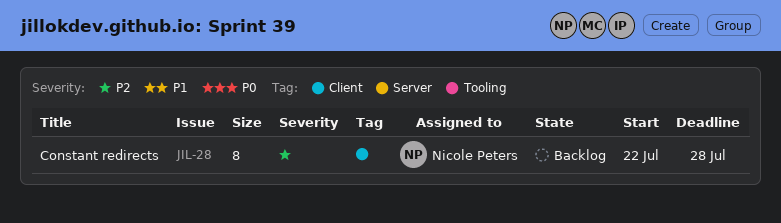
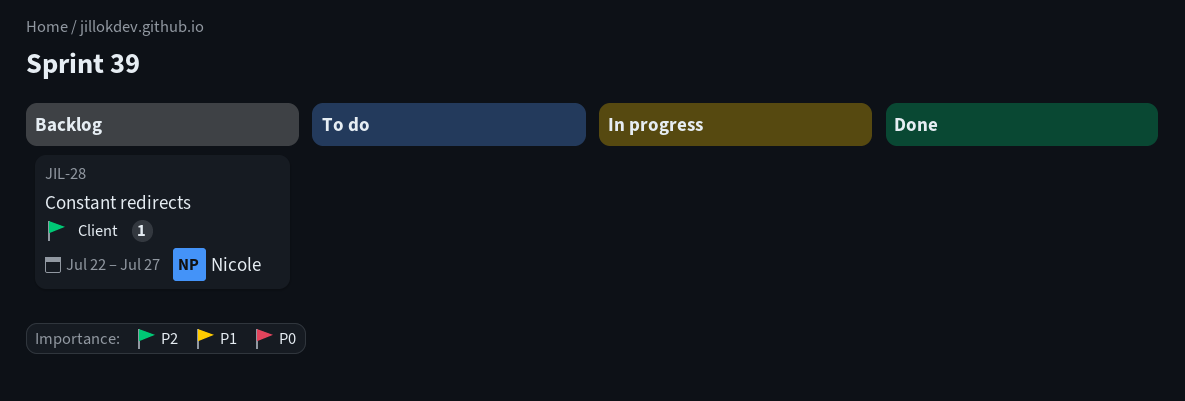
JIL-28, estimate: 8 -> 1
JIL-28, due: Jul 28 -> Jul 27

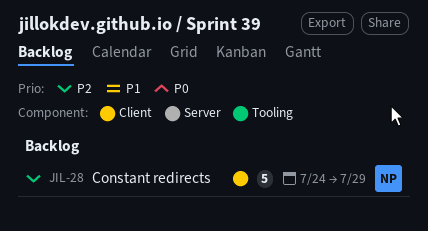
JIL-28, estimate: 1 -> 5
JIL-28, start: Jul 22 -> Jul 24
JIL-28, due: Jul 27 -> Jul 29

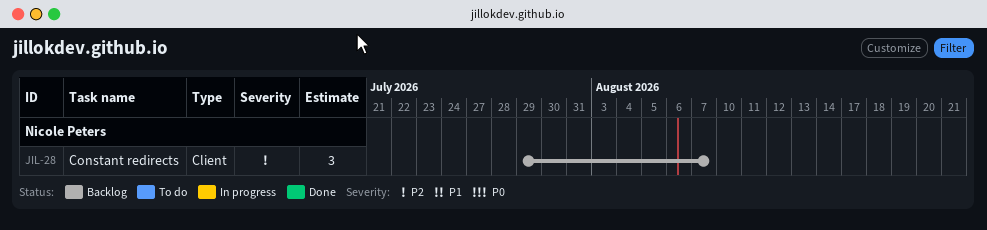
JIL-28, estimate: 5 -> 3
JIL-28, start: Jul 24 -> Jul 29
JIL-28, due: Jul 29 -> Aug 7

